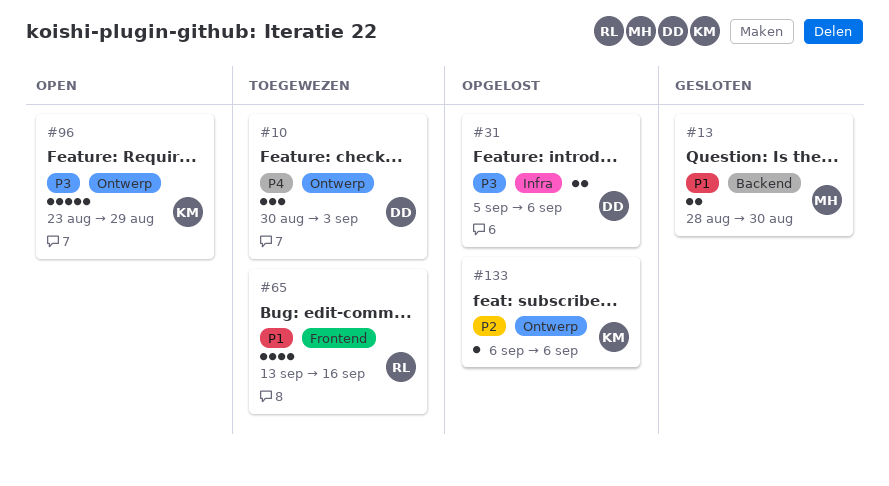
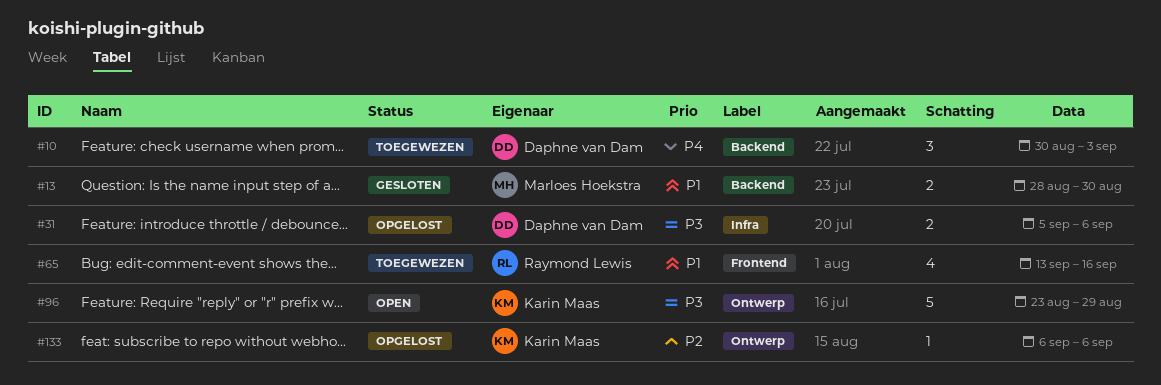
#10, label: Ontwerp -> Backend

